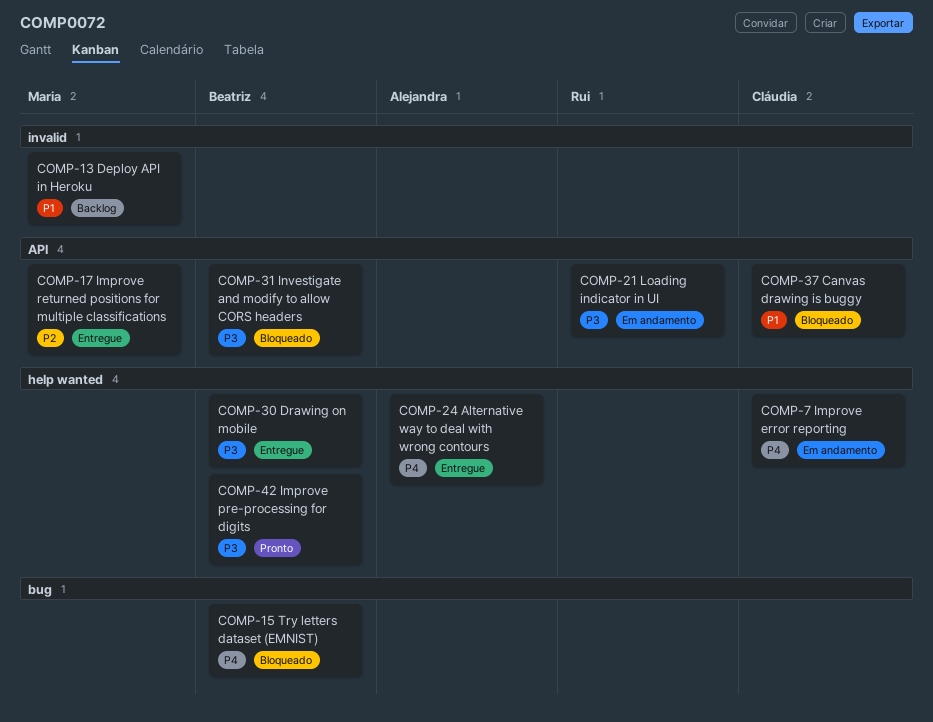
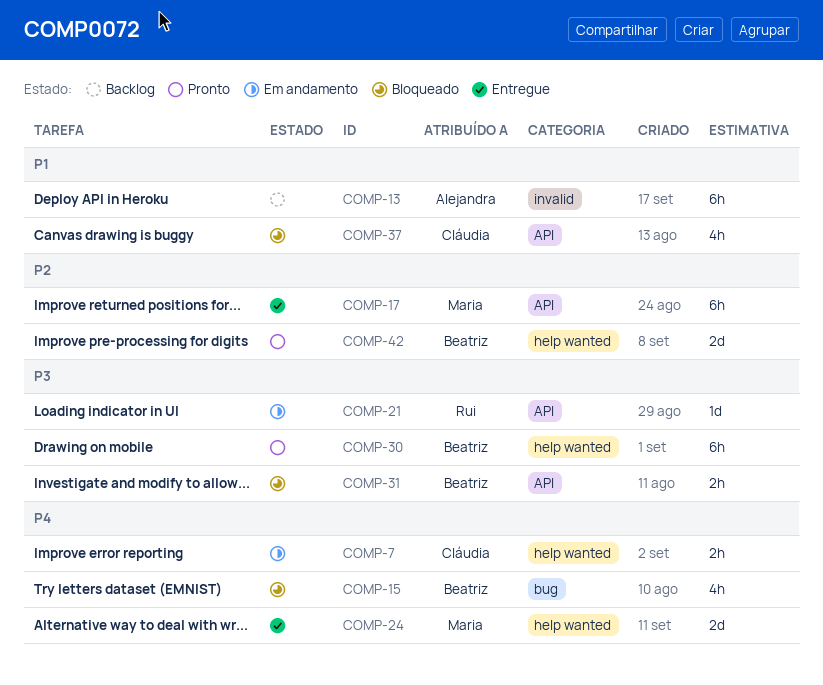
COMP-13, owner: Maria -> Alejandra
COMP-24, owner: Alejandra -> Maria
COMP-30, status: Entregue -> Pronto
COMP-42, priority: P3 -> P2

